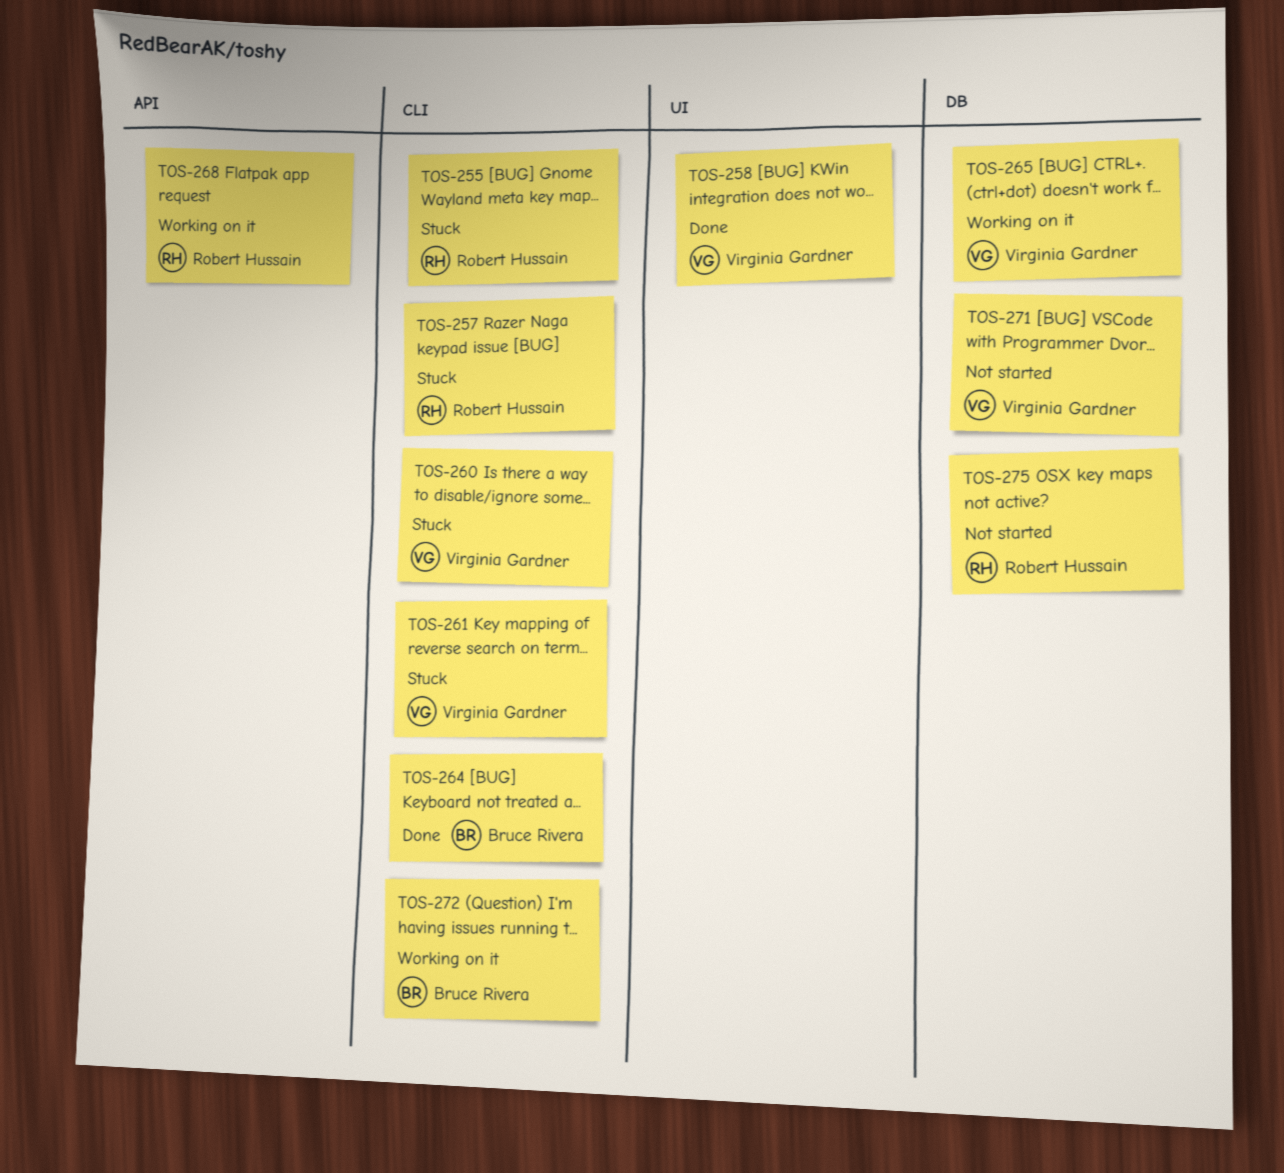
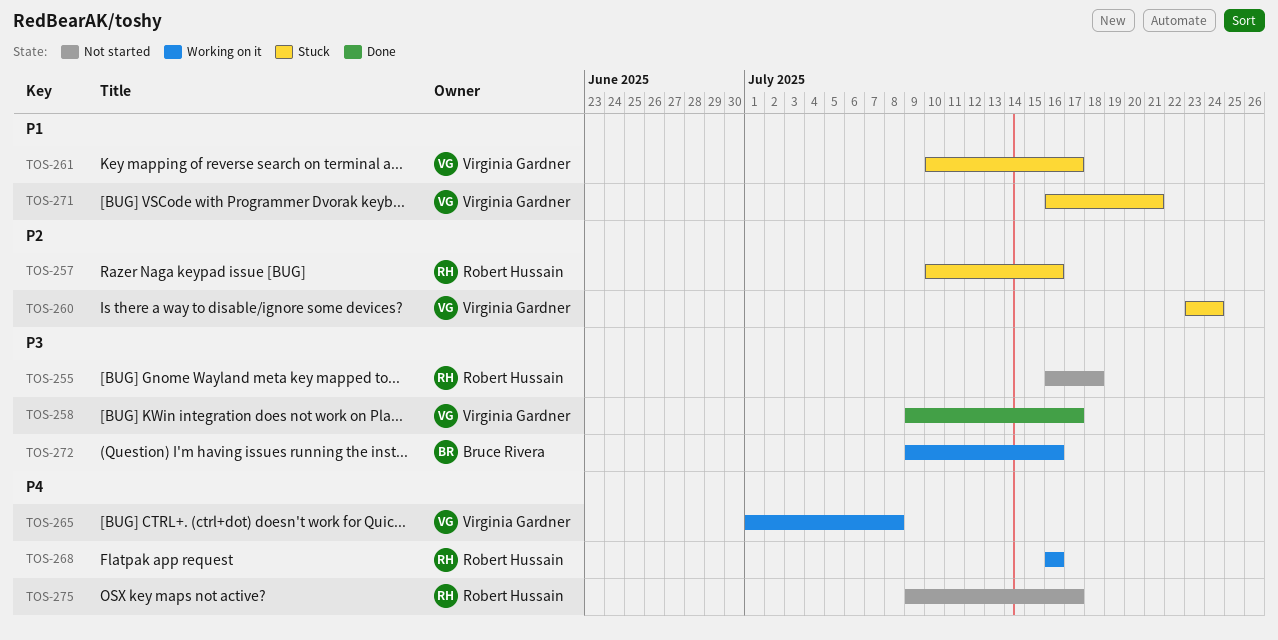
TOS-255, status: Stuck -> Not started
TOS-264: present -> none
TOS-271, status: Not started -> Stuck

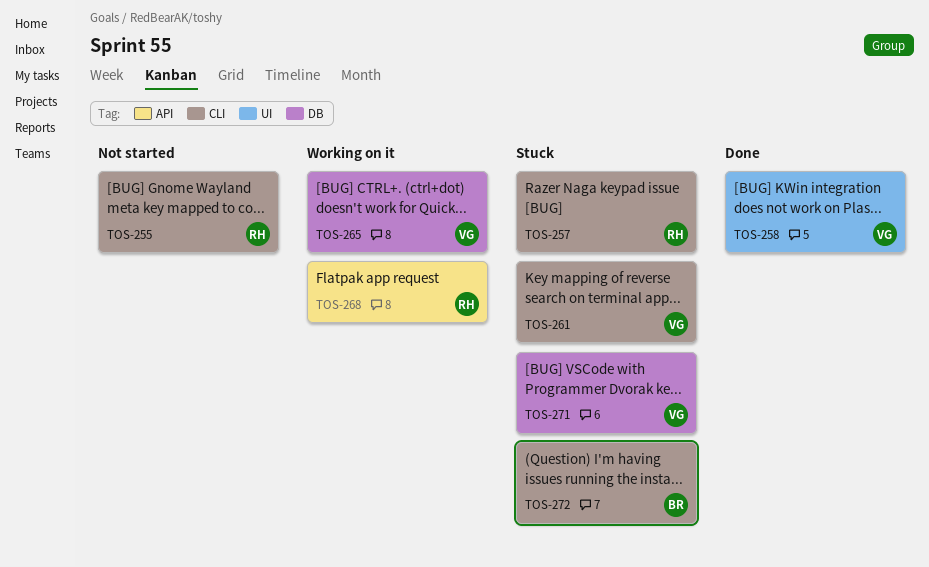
TOS-260: present -> none
TOS-272, status: Working on it -> Stuck
TOS-275: present -> none

